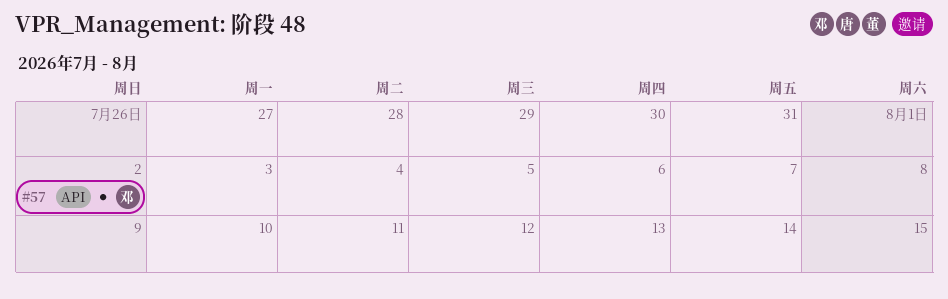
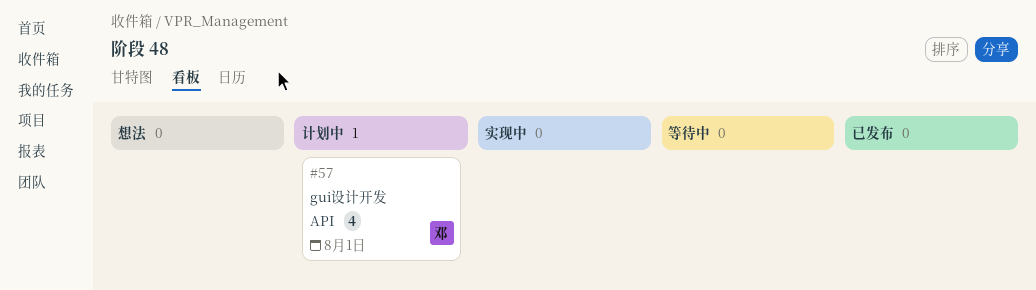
#57, estimate: 1 -> 4
#57, due: Aug 2 -> Aug 1

